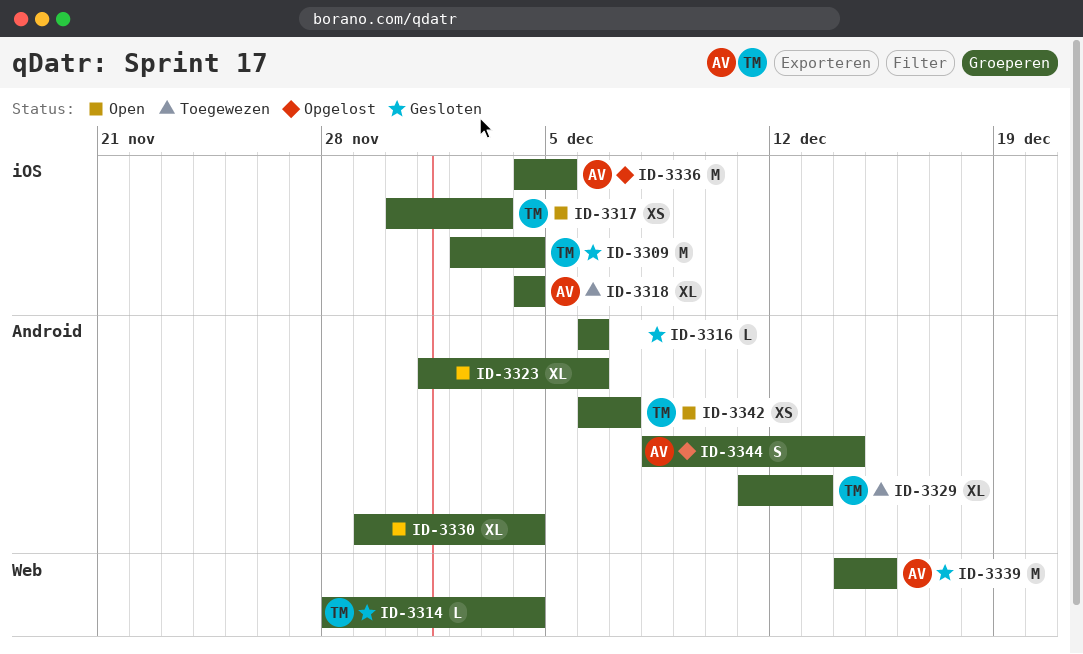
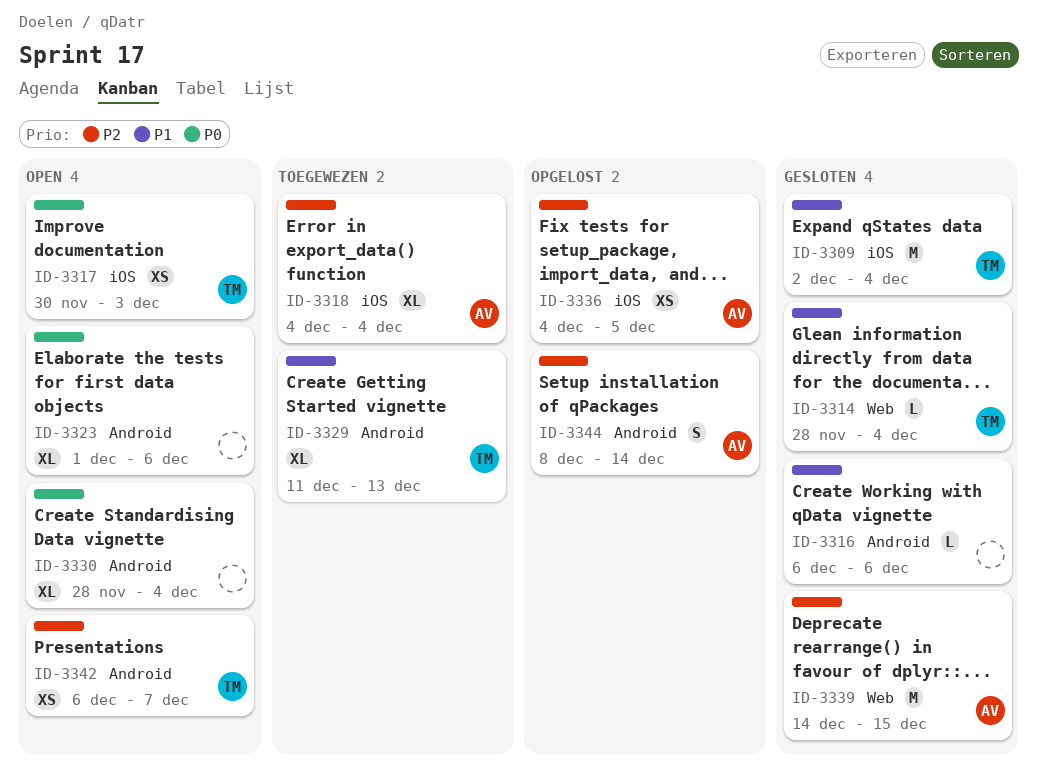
ID-3330, start: Nov 29 -> Nov 28
ID-3336, estimate: M -> XS

